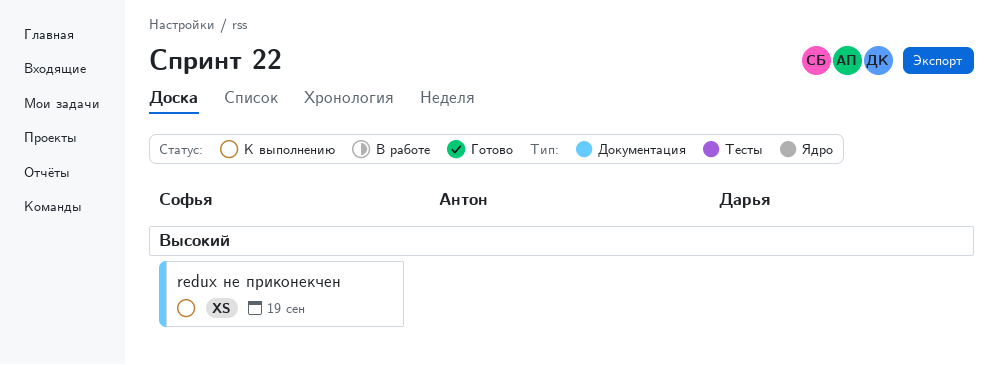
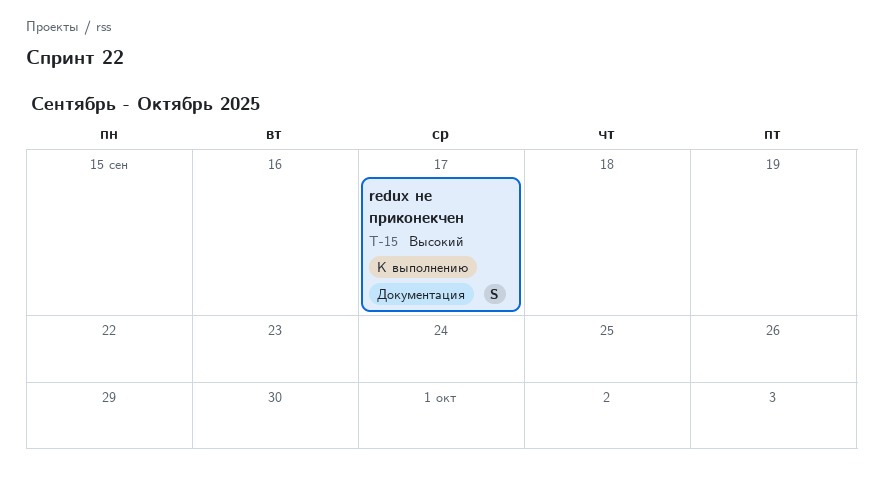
redux не приконекчен, estimate: XS -> S
redux не приконекчен, due: Sep 19 -> Sep 17

